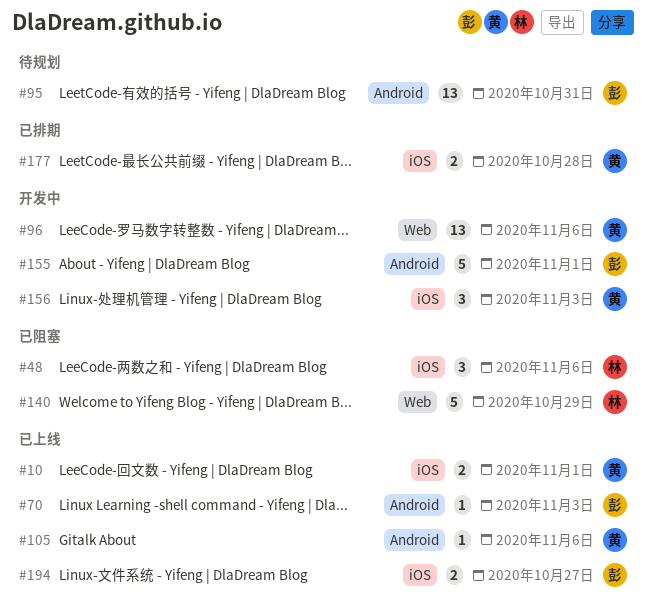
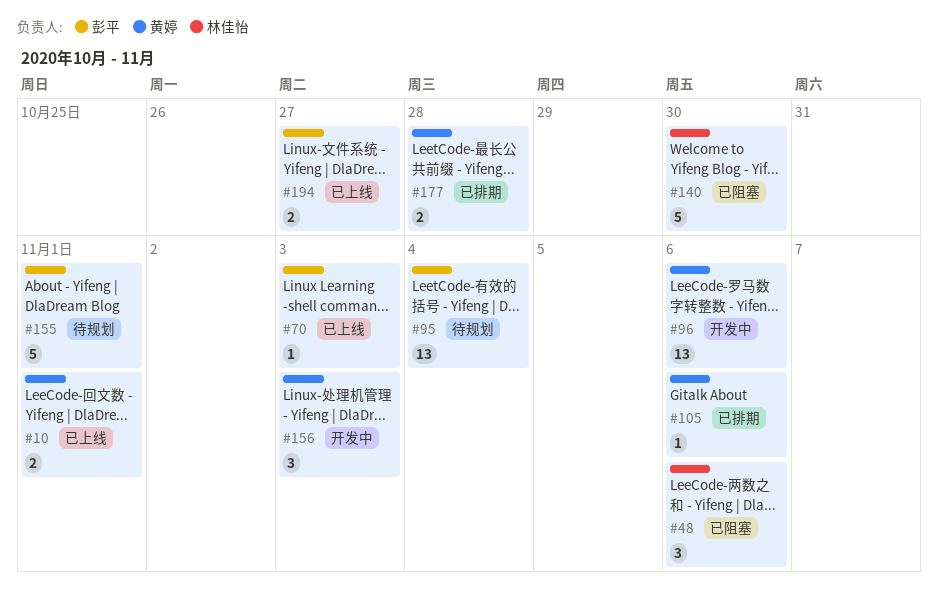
#95, due: Oct 31 -> Nov 4
#105, status: 已上线 -> 已排期
#140, due: Oct 29 -> Oct 30
#155, status: 开发中 -> 待规划

